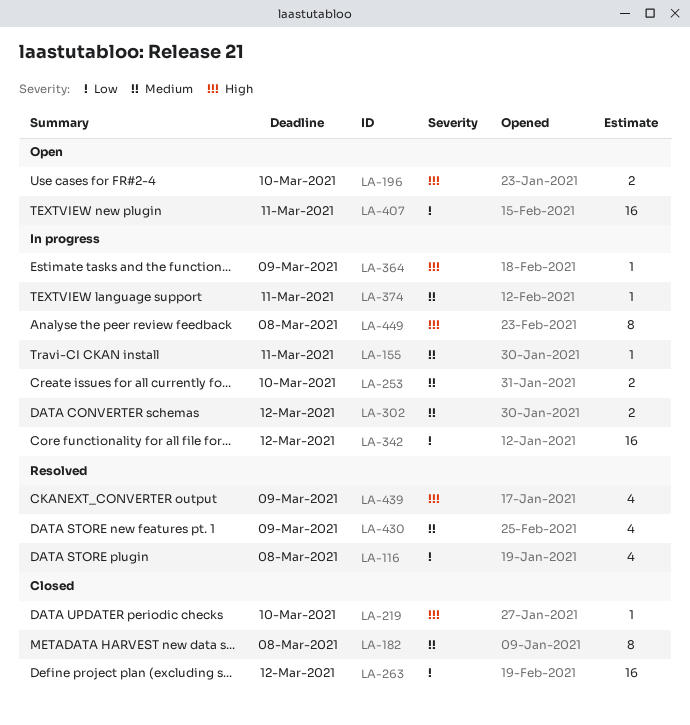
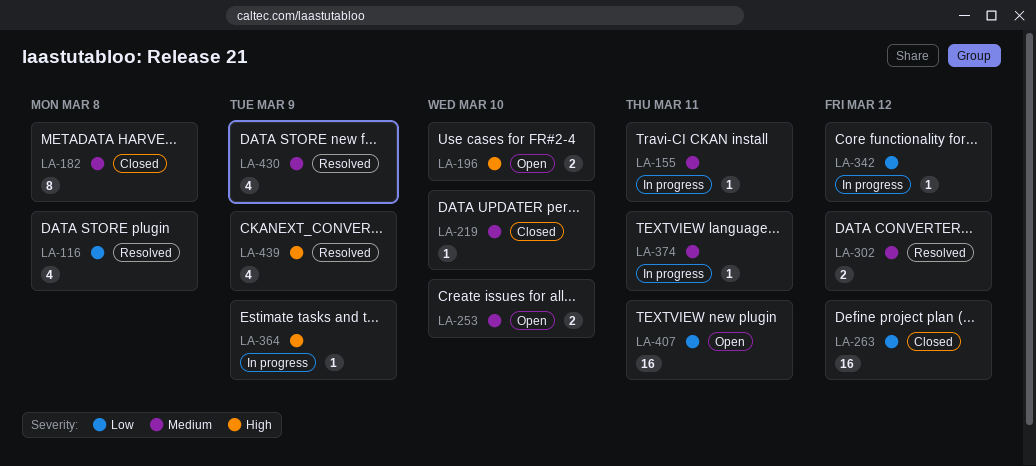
LA-219, priority: High -> Medium
LA-253, status: In progress -> Open
LA-302, status: In progress -> Resolved
LA-342, estimate: 16 -> 1
LA-449: present -> none

